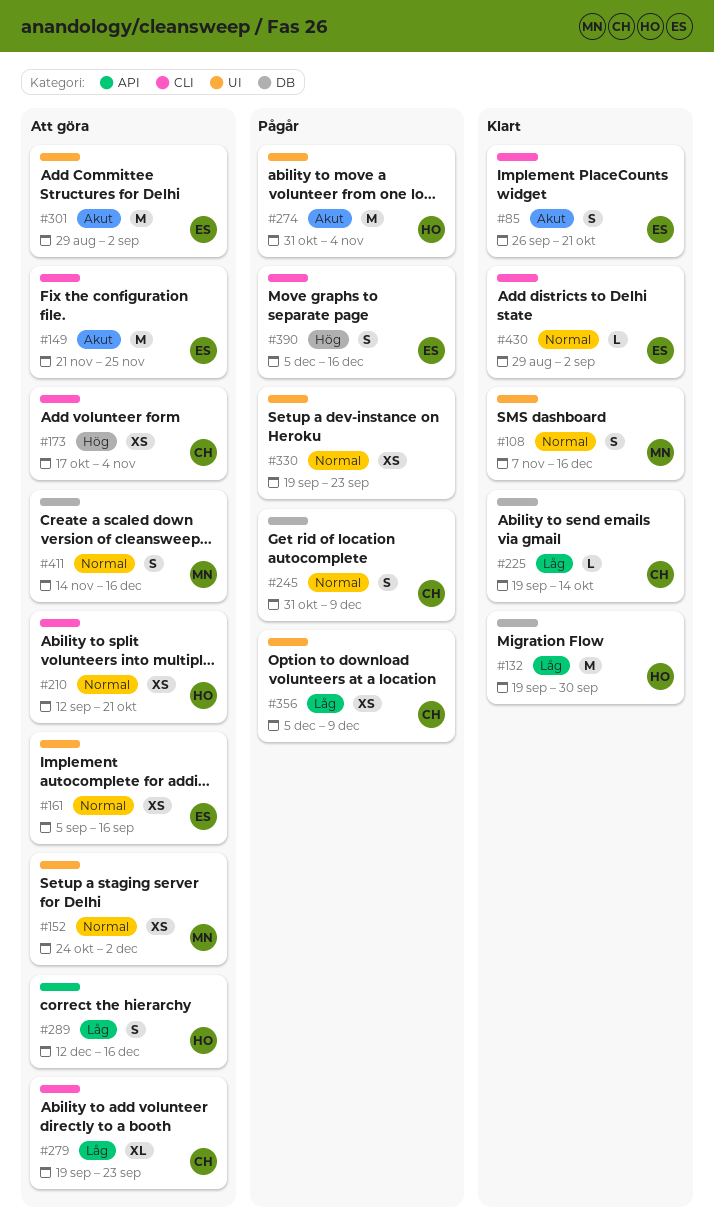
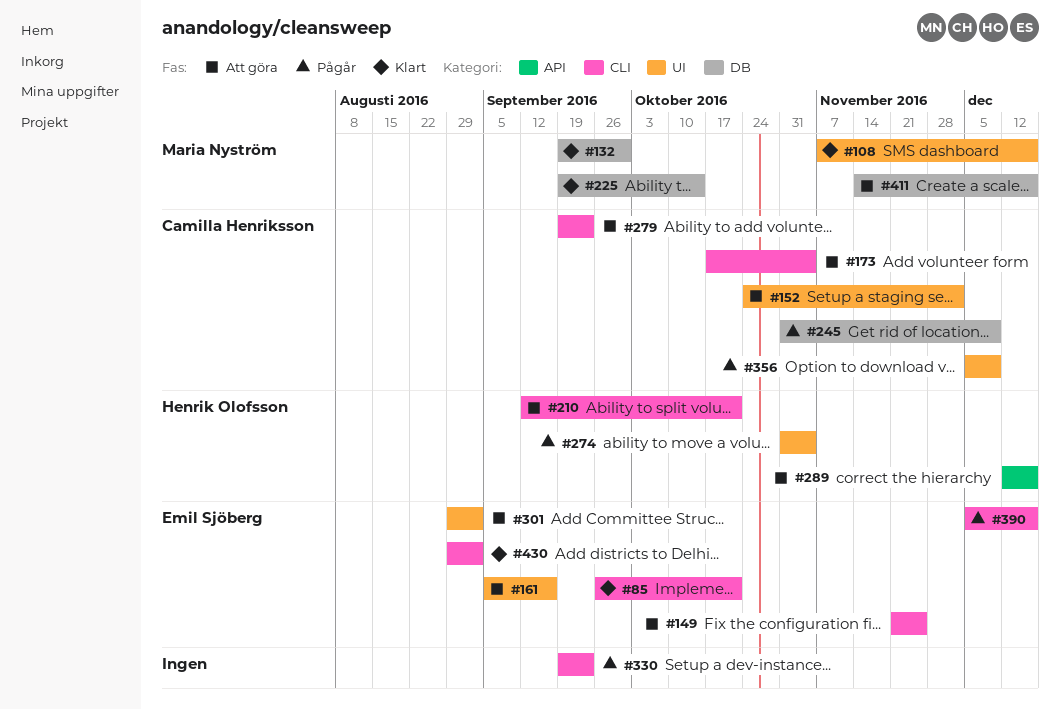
#132, owner: Henrik Olofsson -> Maria Nyström
#152, owner: Maria Nyström -> Camilla Henriksson
#225, owner: Camilla Henriksson -> Maria Nyström
#330, label: UI -> CLI

